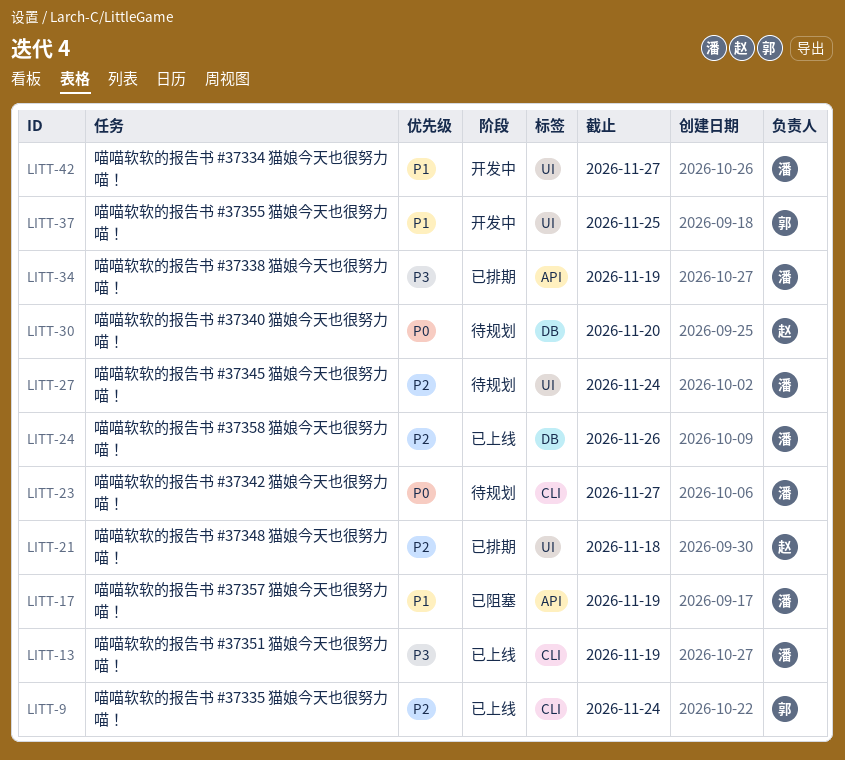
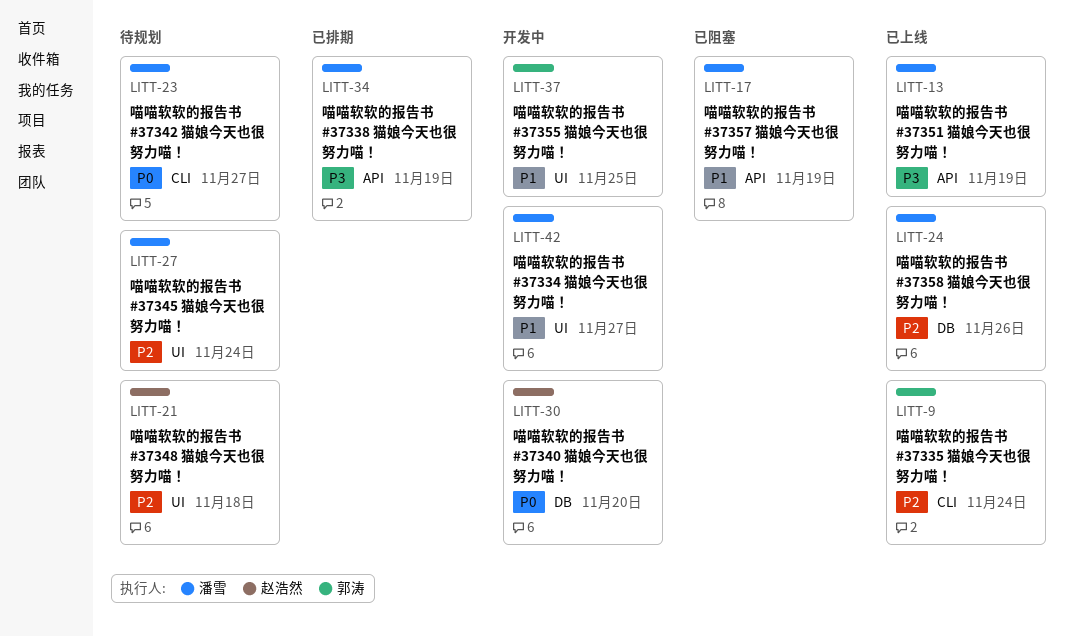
LITT-13, label: CLI -> API
LITT-21, status: 已排期 -> 待规划
LITT-30, status: 待规划 -> 开发中

